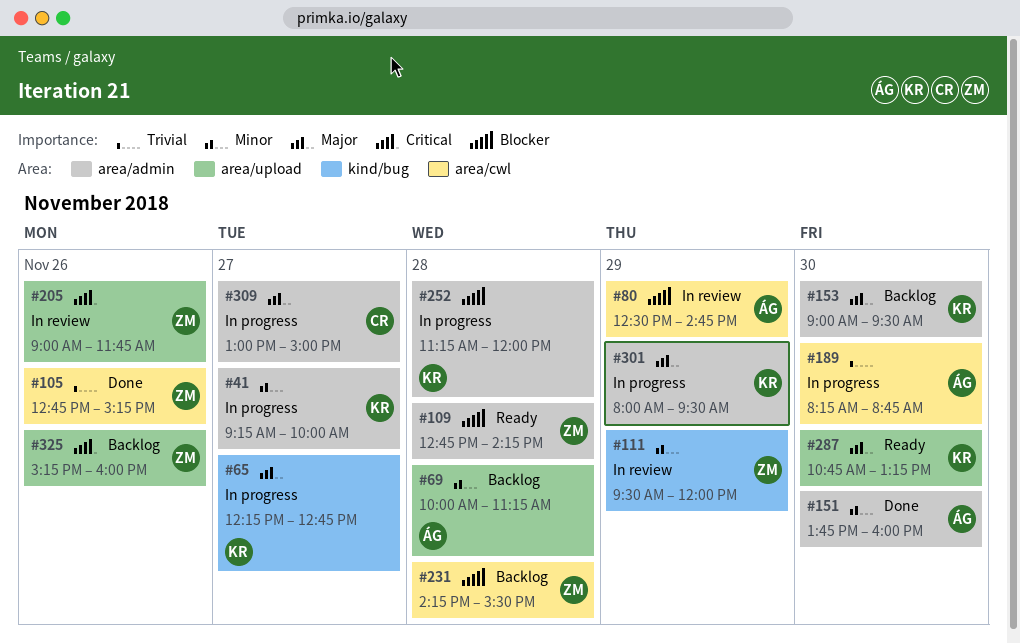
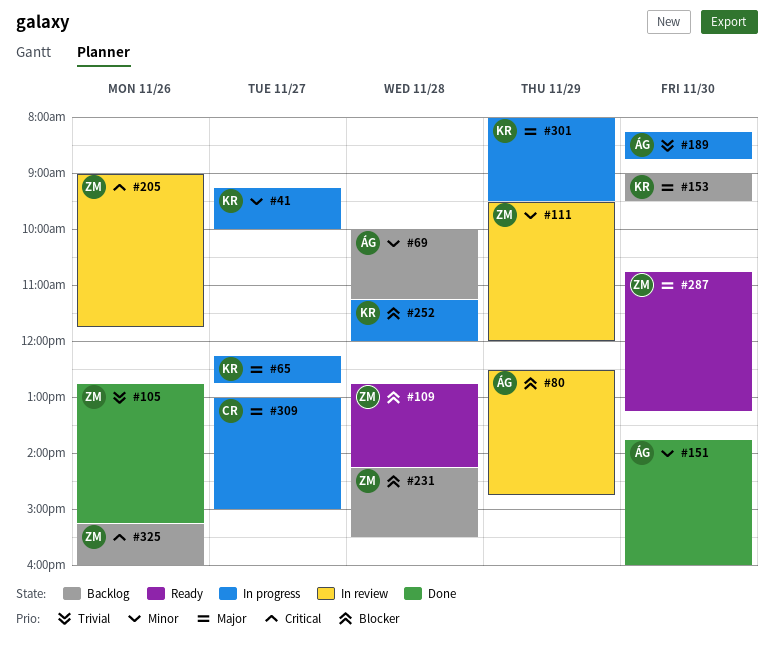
#287, owner: KR -> ZM

